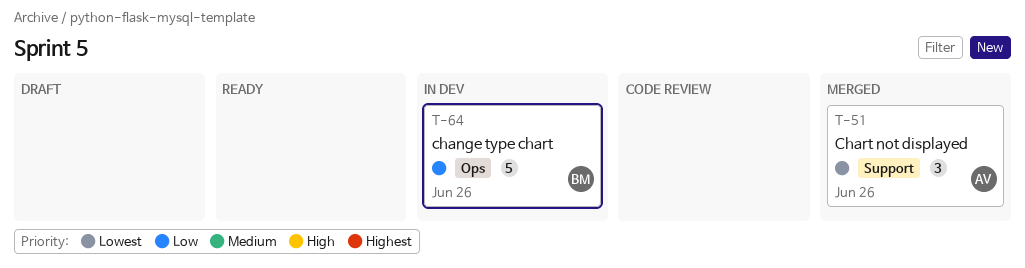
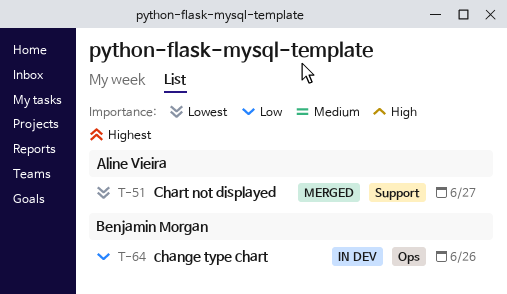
T-51, due: Jun 26 -> Jun 27

